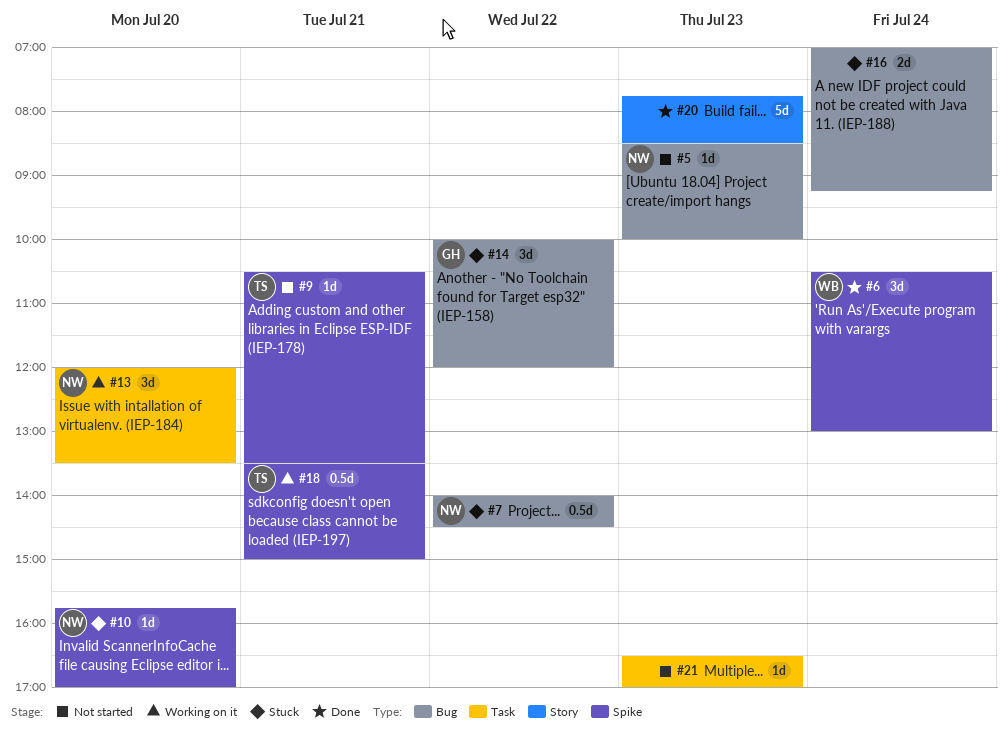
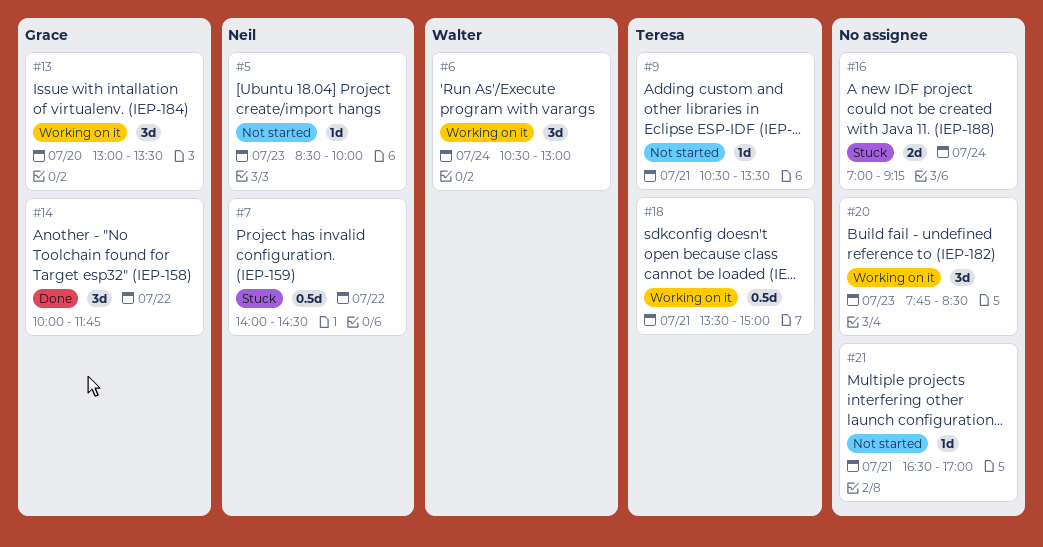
#6, status: Done -> Working on it
#10: present -> none
#13, owner: Neil -> Grace
#13, begins: 12:00 -> 13:00
#14, status: Stuck -> Done
#14, ends: 12:00 -> 11:45
#20, status: Done -> Working on it
#20, estimate: 5d -> 3d
#21, day: Jul 23 -> Jul 21

